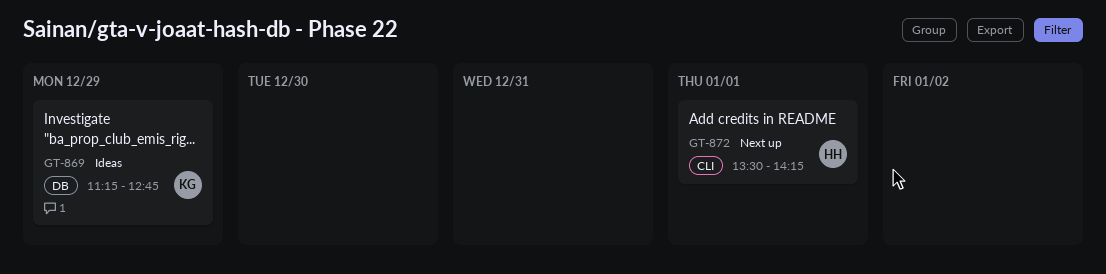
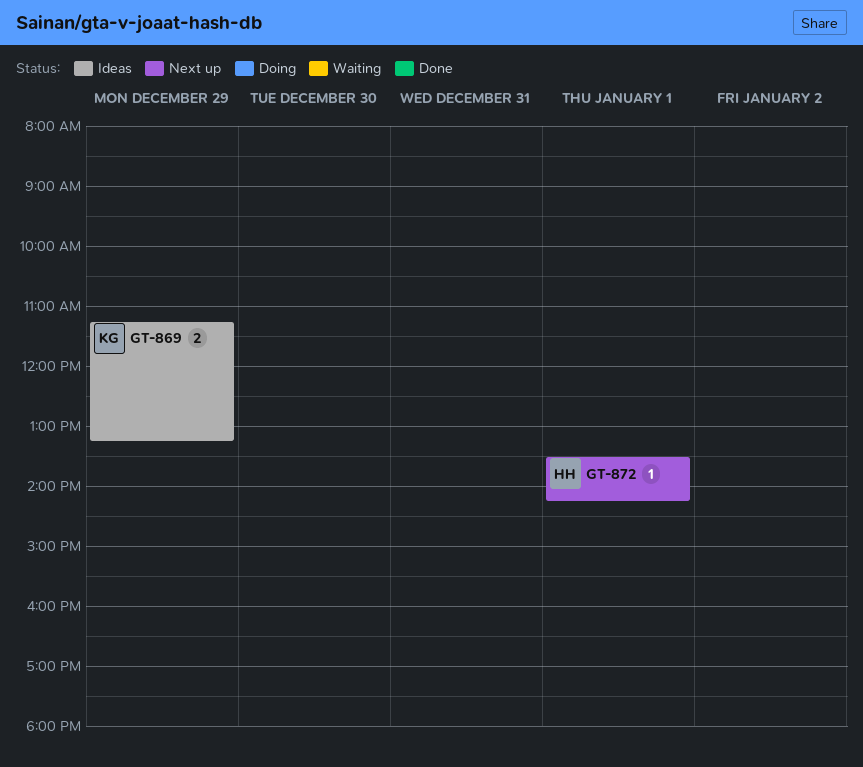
GT-869, ends: 12:45 -> 13:15

